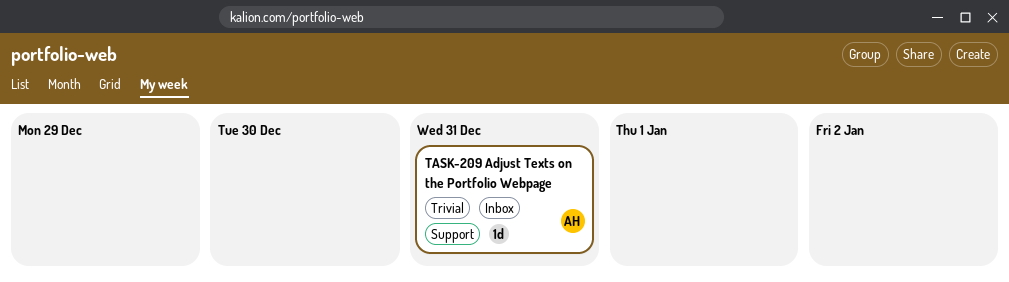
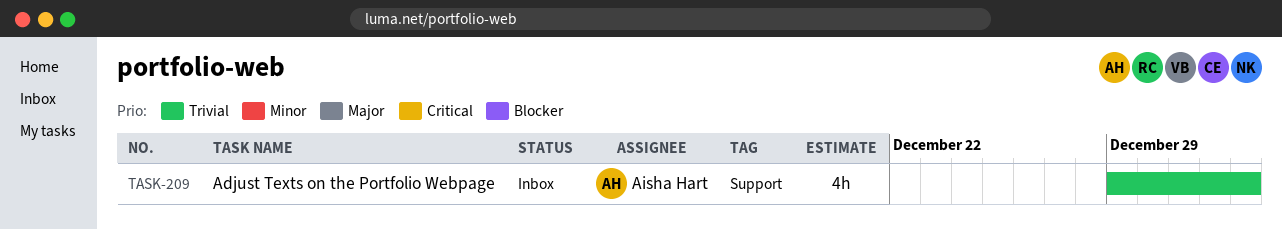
TASK-209, estimate: 1d -> 4h
TASK-209, due: Dec 31 -> Jan 2

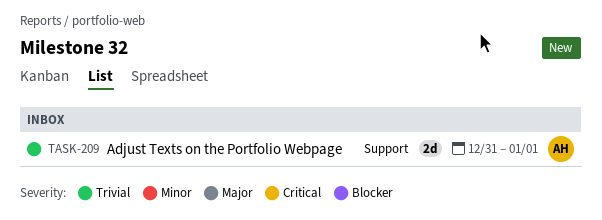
TASK-209, estimate: 4h -> 2d
TASK-209, start: Dec 29 -> Dec 31
TASK-209, due: Jan 2 -> Jan 1

